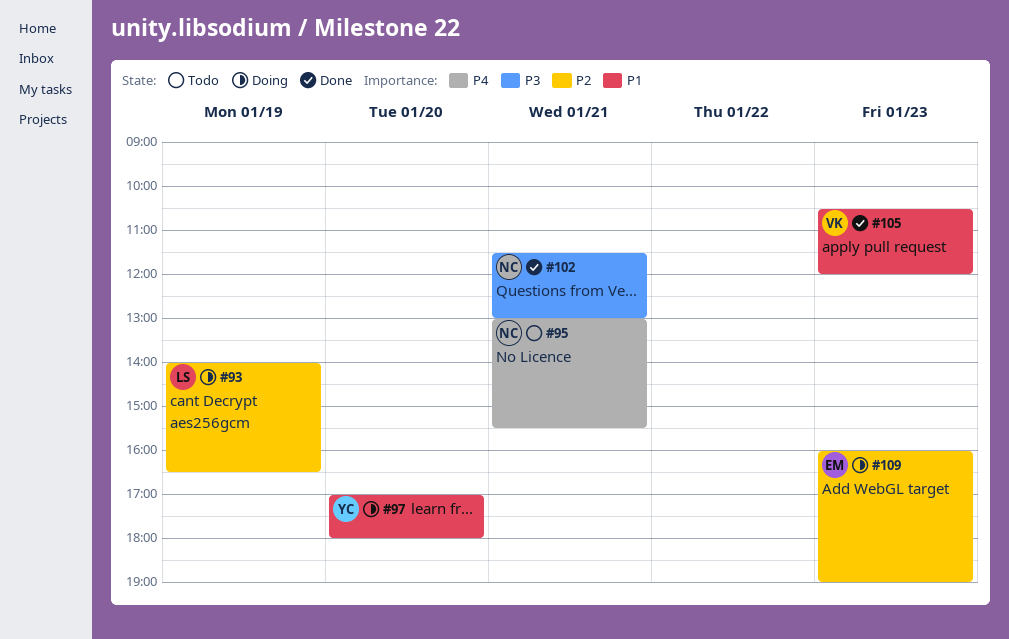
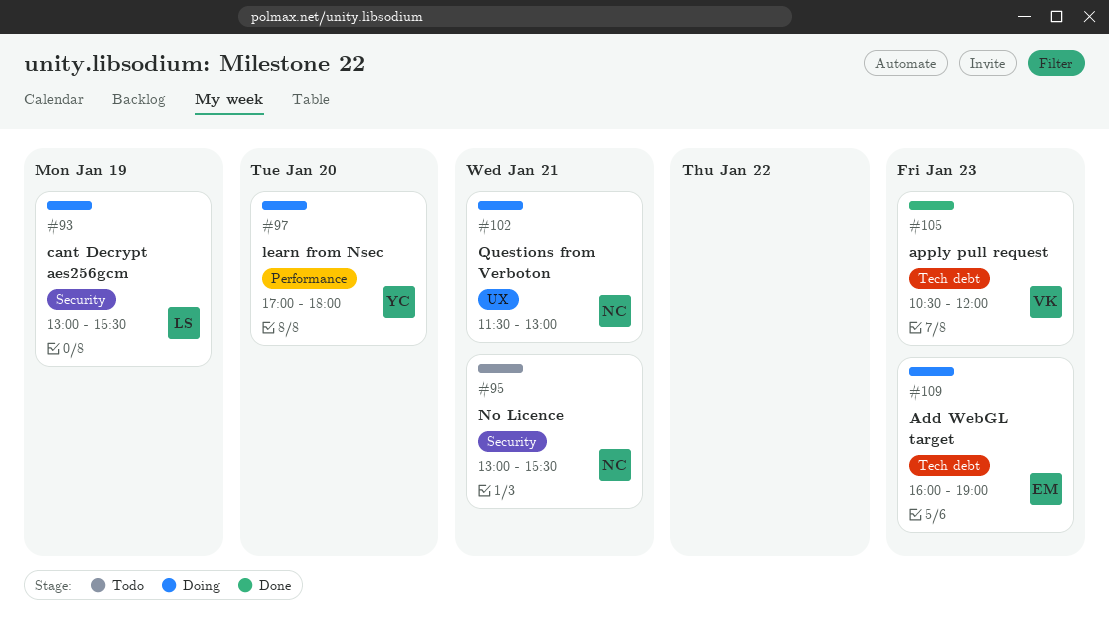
#93, begins: 14:00 -> 13:00
#93, ends: 16:30 -> 15:30
#102, status: Done -> Doing

